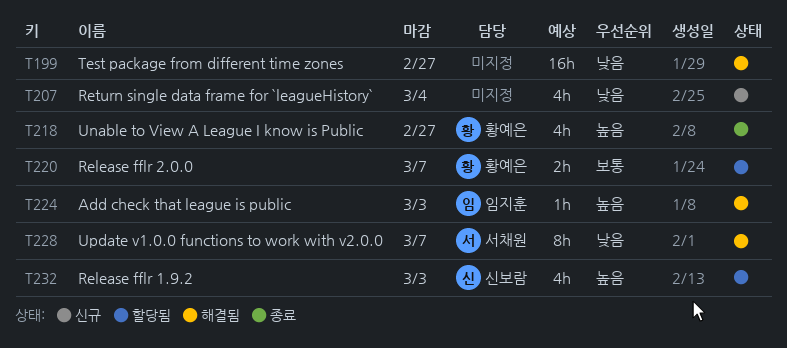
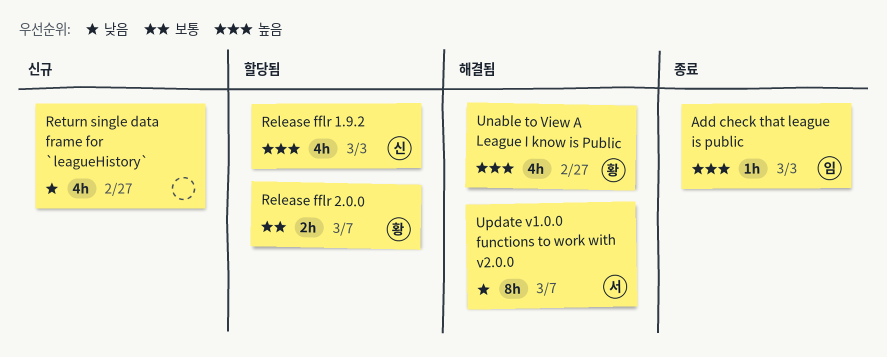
Add check that league is public, status: 해결됨 -> 종료
Return single data frame for `leagueHistory`, due: Mar 4 -> Feb 27
Test package from different time zones: present -> none
Unable to View A League I know is Public, status: 종료 -> 해결됨

